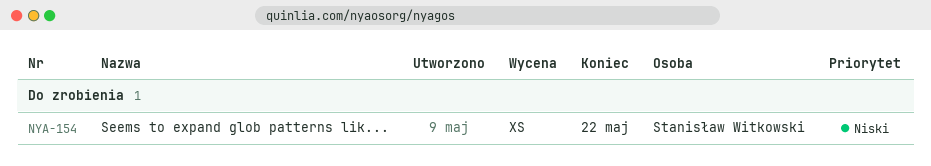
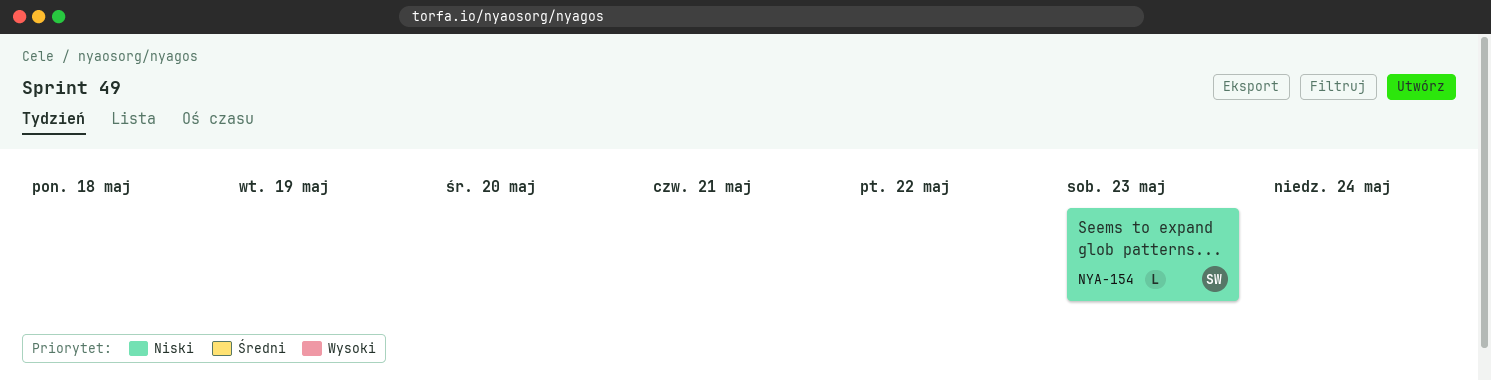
NYA-154, estimate: XS -> L
NYA-154, due: May 22 -> May 23

